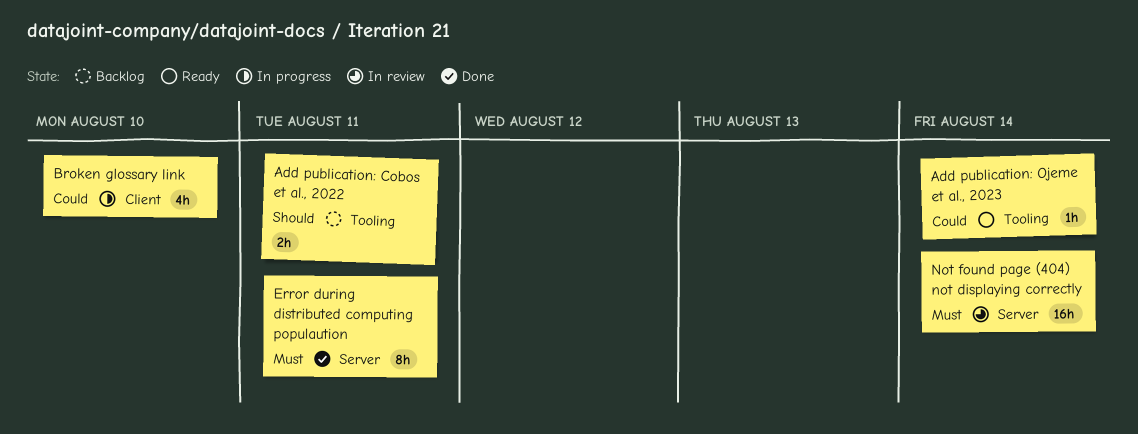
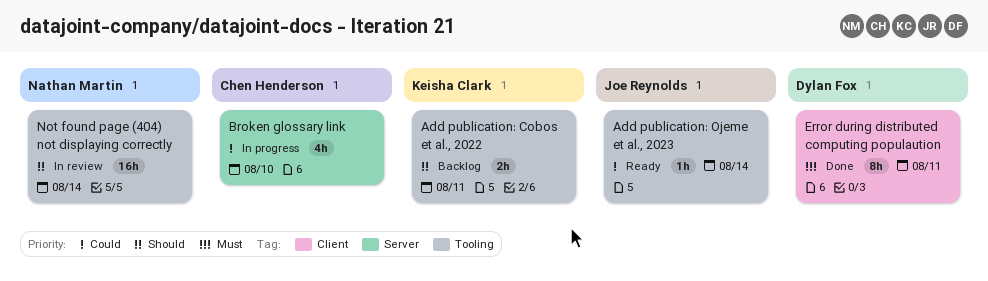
Broken glossary link, label: Client -> Server
Error during distributed computing populaution, label: Server -> Client
Not found page (404) not displaying correctly, priority: Must -> Should
Not found page (404) not displaying correctly, label: Server -> Tooling

